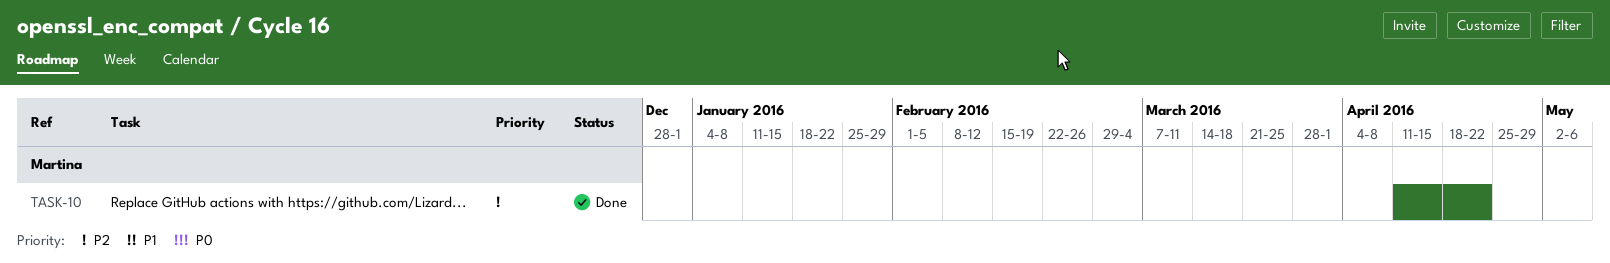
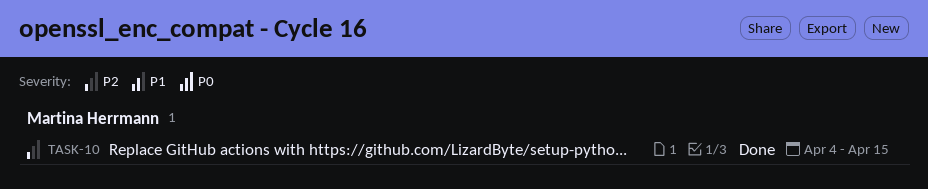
TASK-10, start: Apr 11 -> Apr 4
TASK-10, due: Apr 22 -> Apr 15

